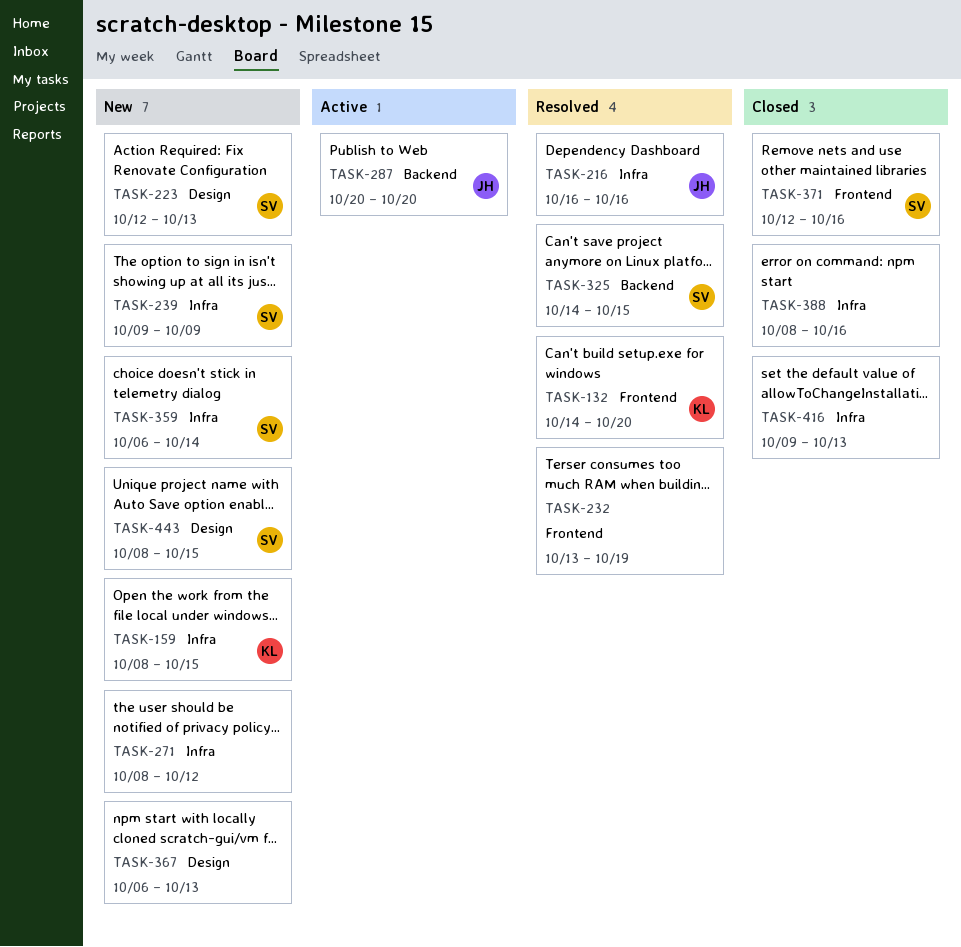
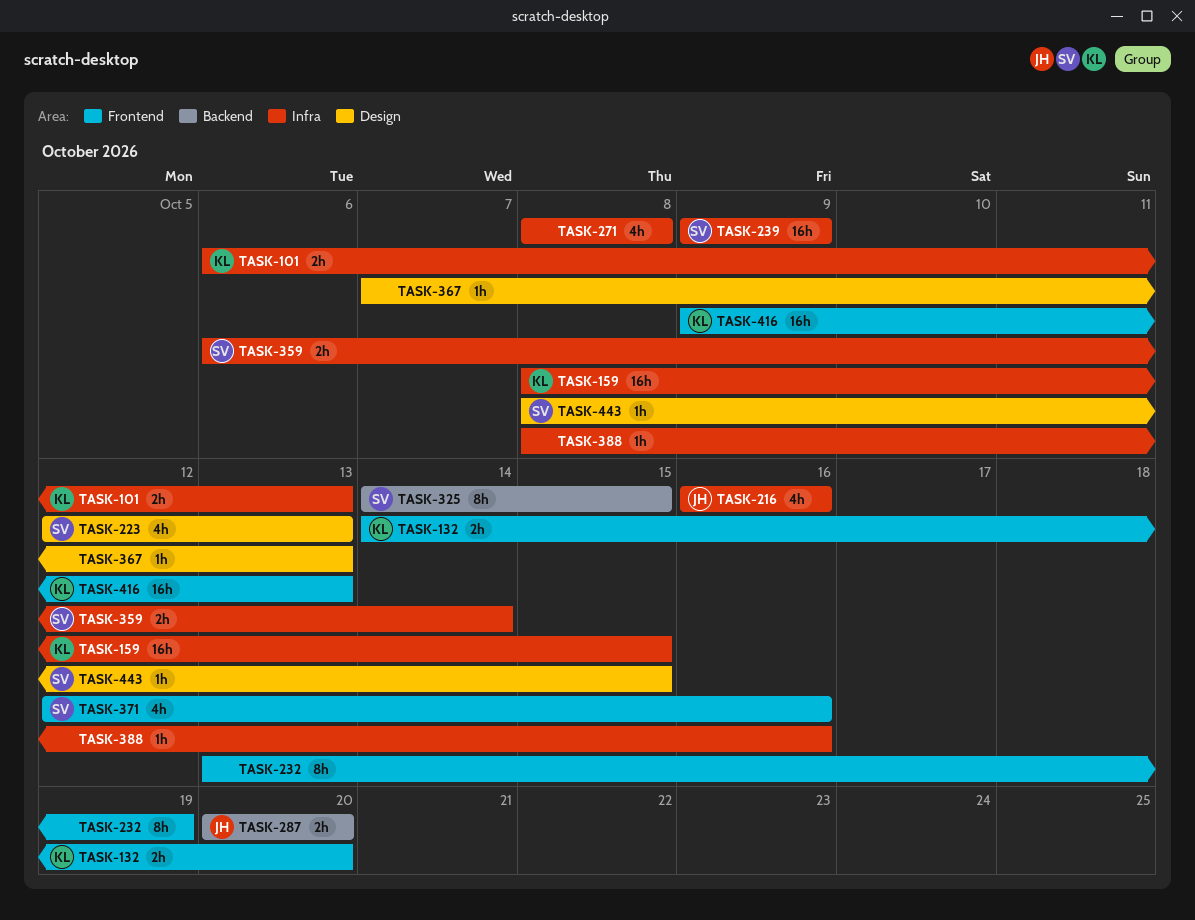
TASK-101: none -> present
TASK-271, due: Oct 12 -> Oct 8
TASK-367, start: Oct 6 -> Oct 7
TASK-416, owner: none -> KL
TASK-416, label: Infra -> Frontend

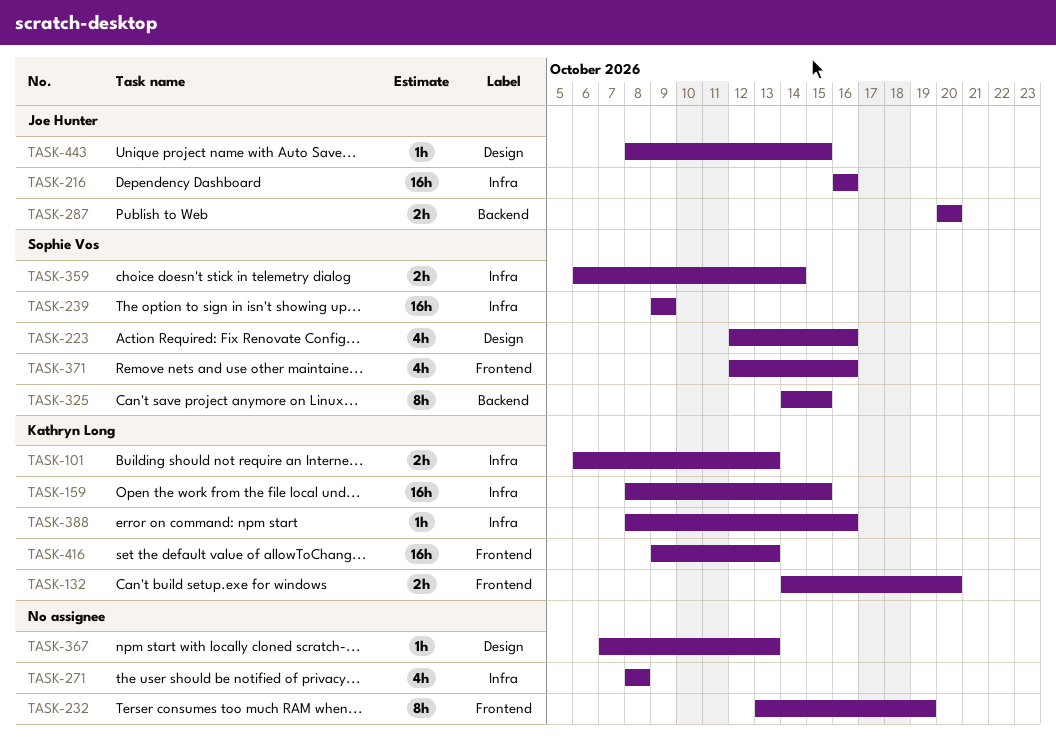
TASK-216, estimate: 4h -> 16h
TASK-223, due: Oct 13 -> Oct 16
TASK-388, owner: none -> Kathryn Long
TASK-443, owner: Sophie Vos -> Joe Hunter

